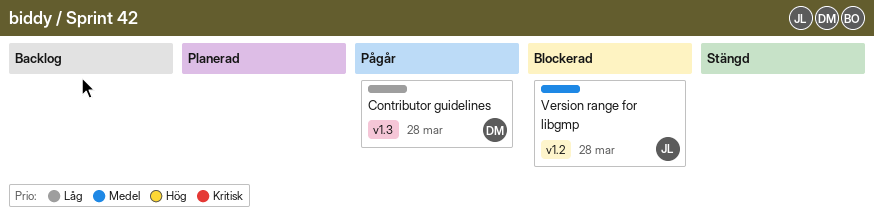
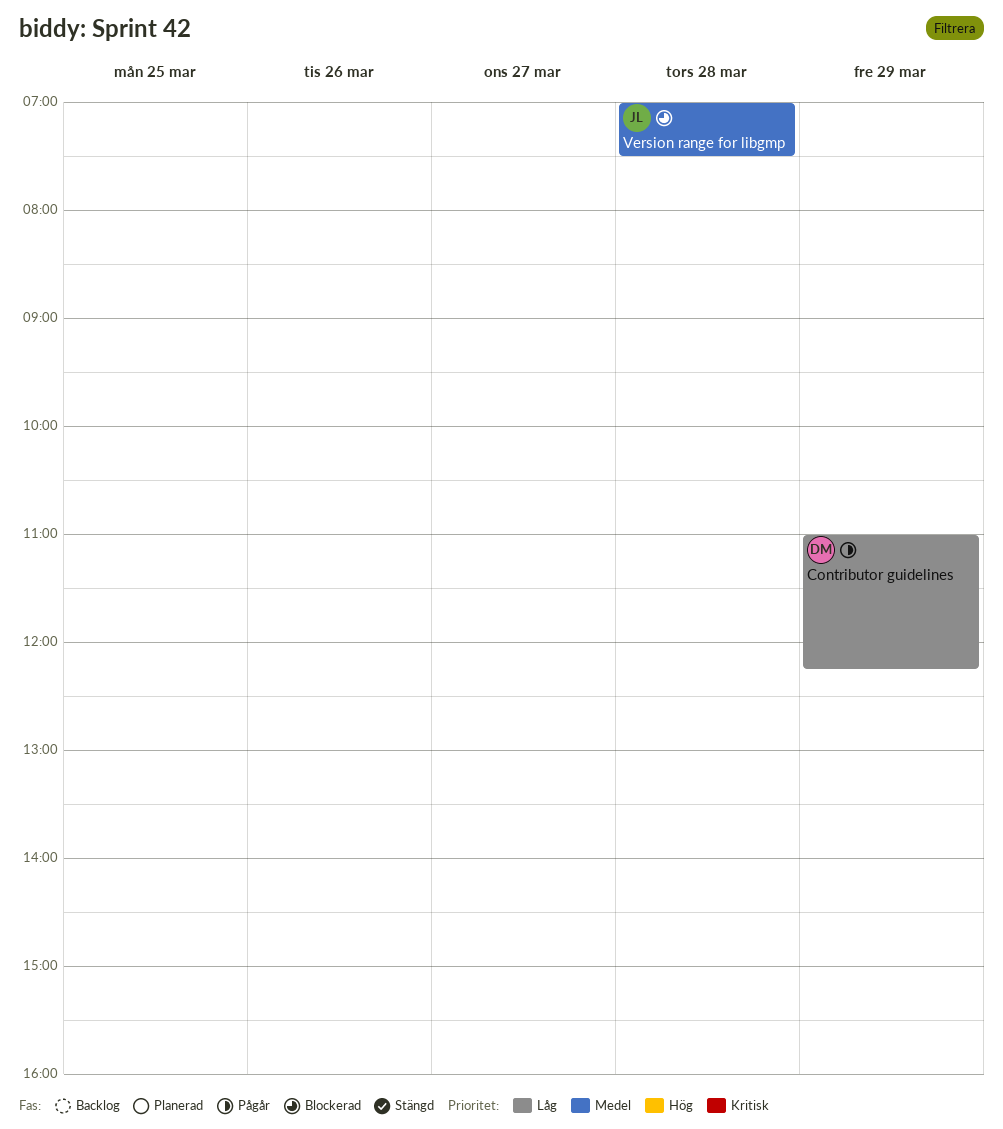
Contributor guidelines, day: Mar 28 -> Mar 29

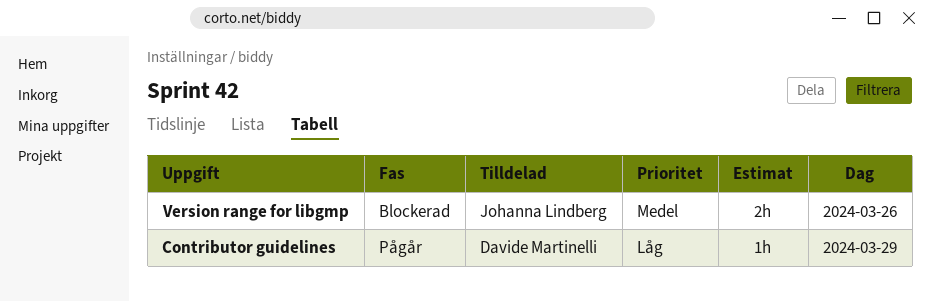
Version range for libgmp, day: Mar 28 -> Mar 26

